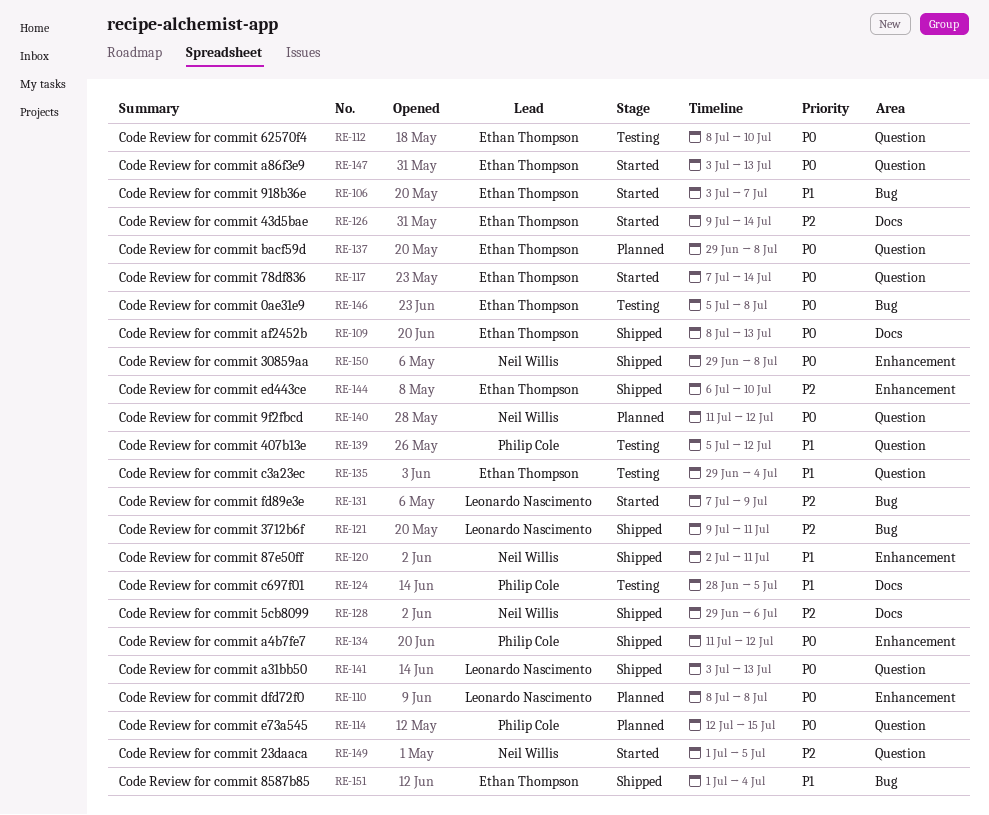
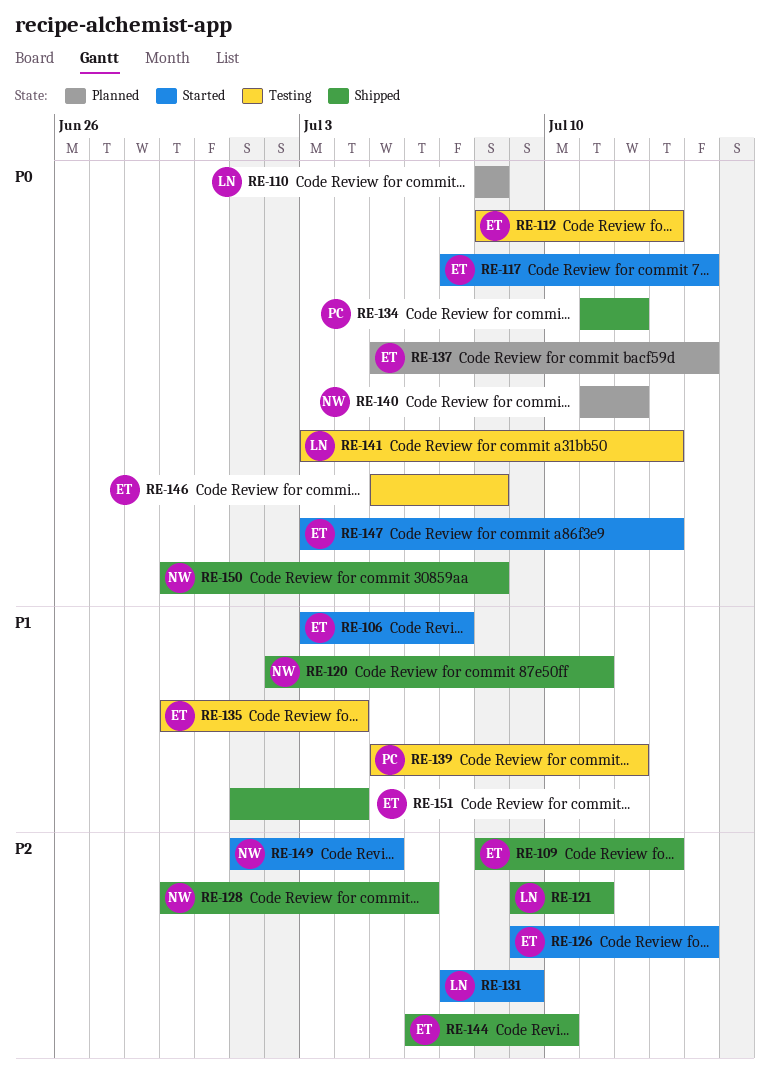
RE-109, priority: P0 -> P2
RE-112, due: Jul 10 -> Jul 13
RE-114: present -> none
RE-124: present -> none
RE-137, start: Jun 29 -> Jul 5
RE-137, due: Jul 8 -> Jul 14
RE-141, status: Shipped -> Testing

